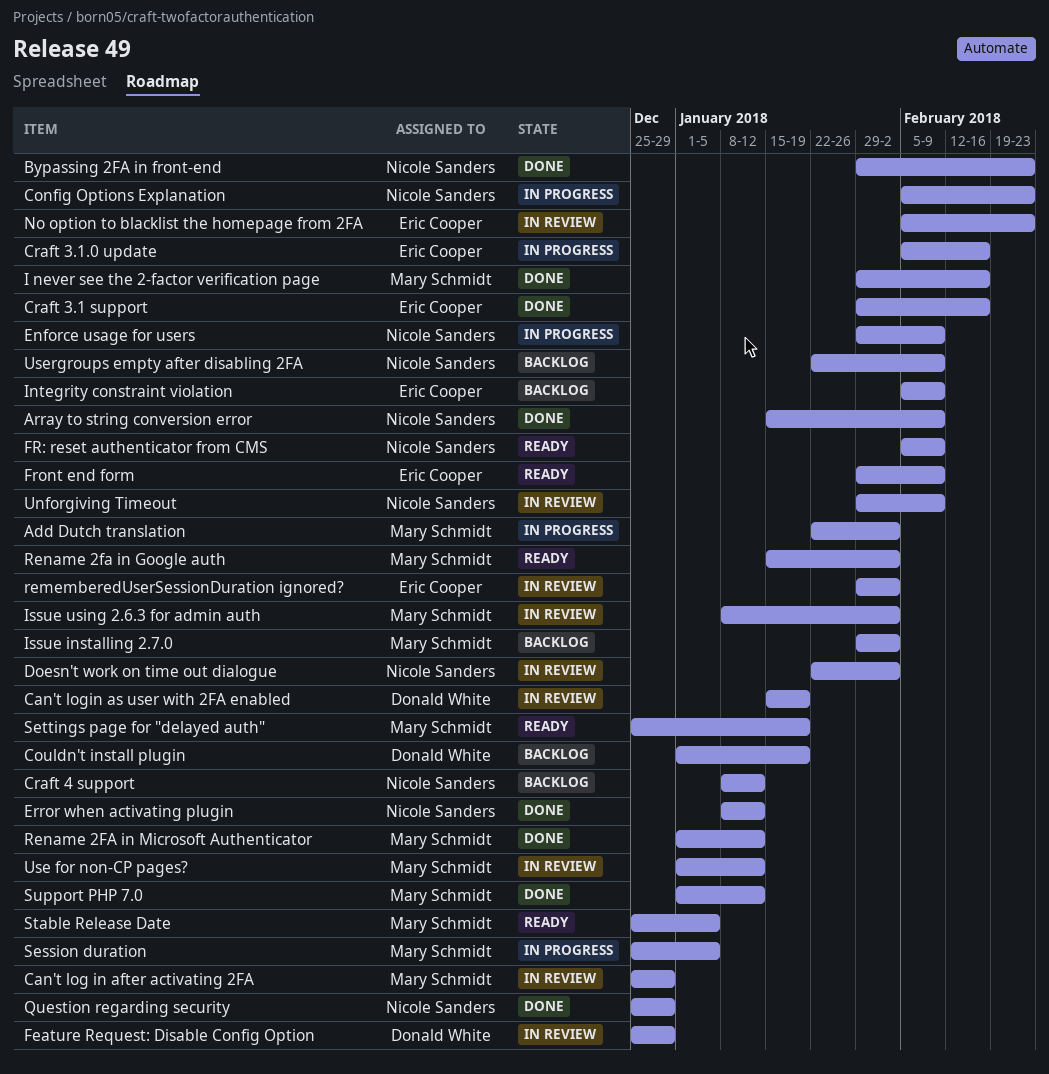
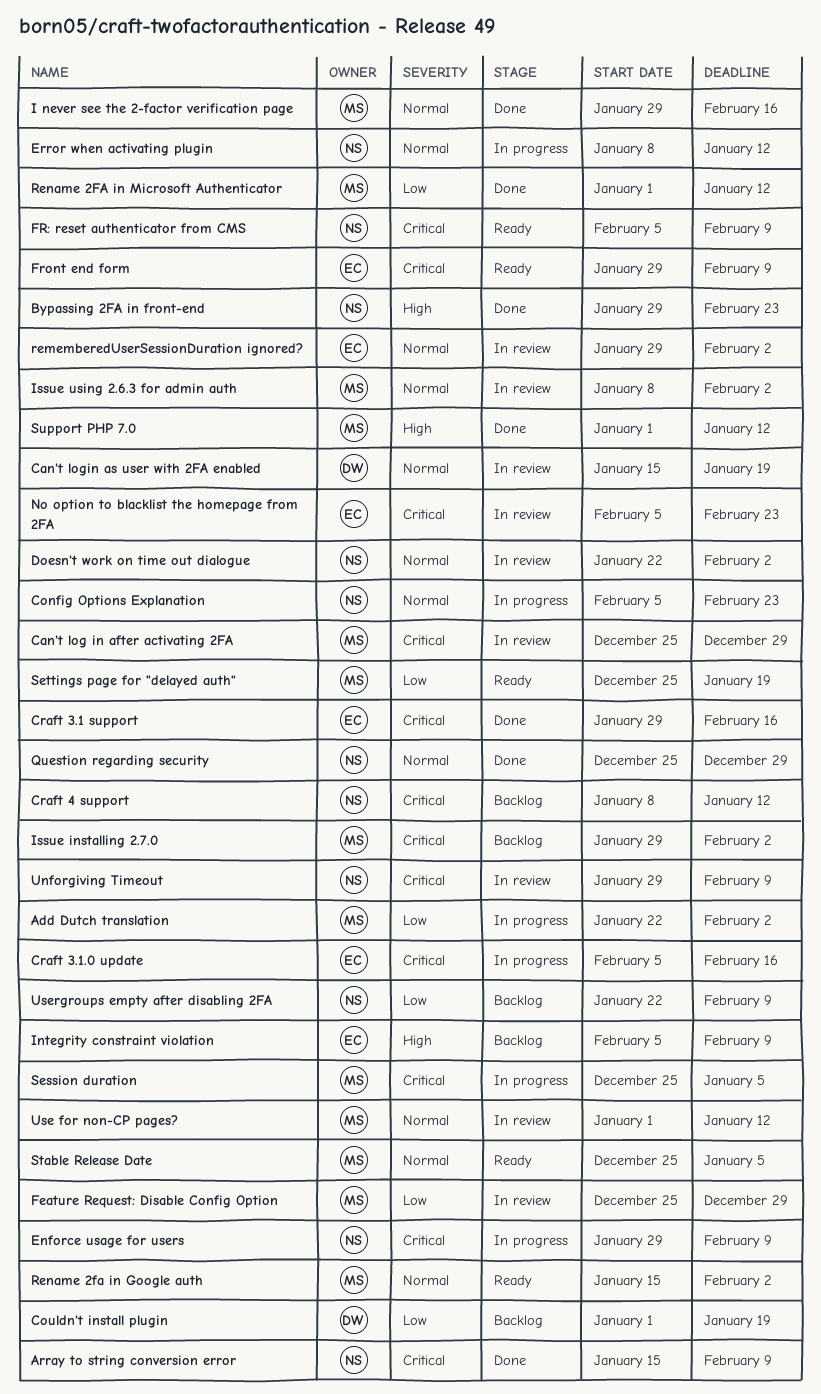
Error when activating plugin, status: Done -> In progress
Feature Request: Disable Config Option, owner: Donald White -> Mary Schmidt

